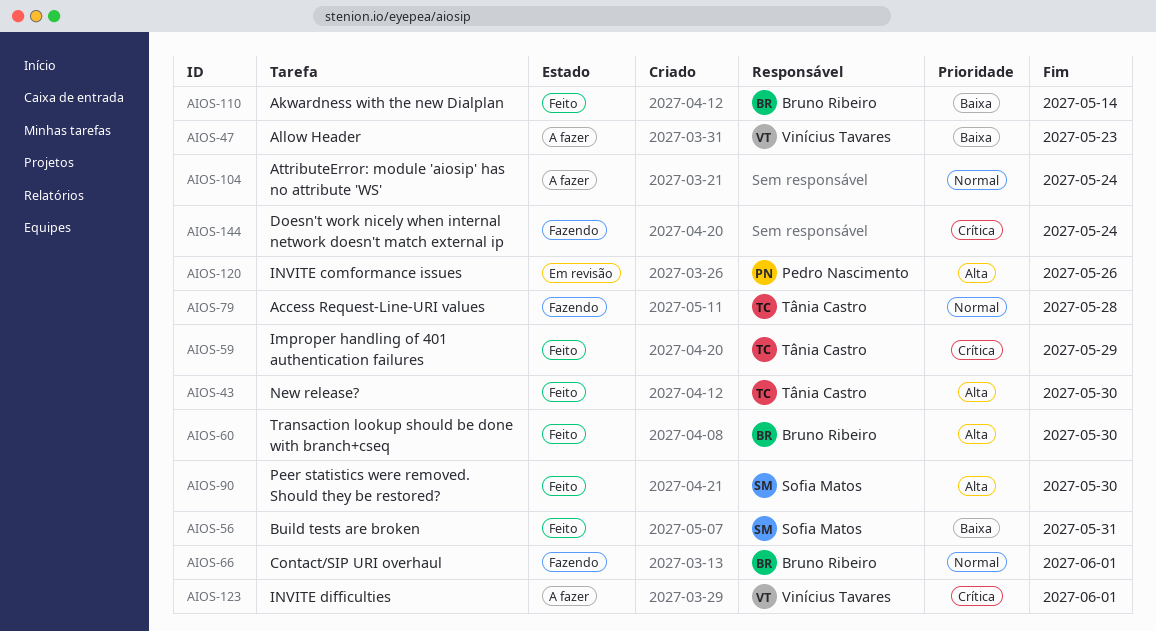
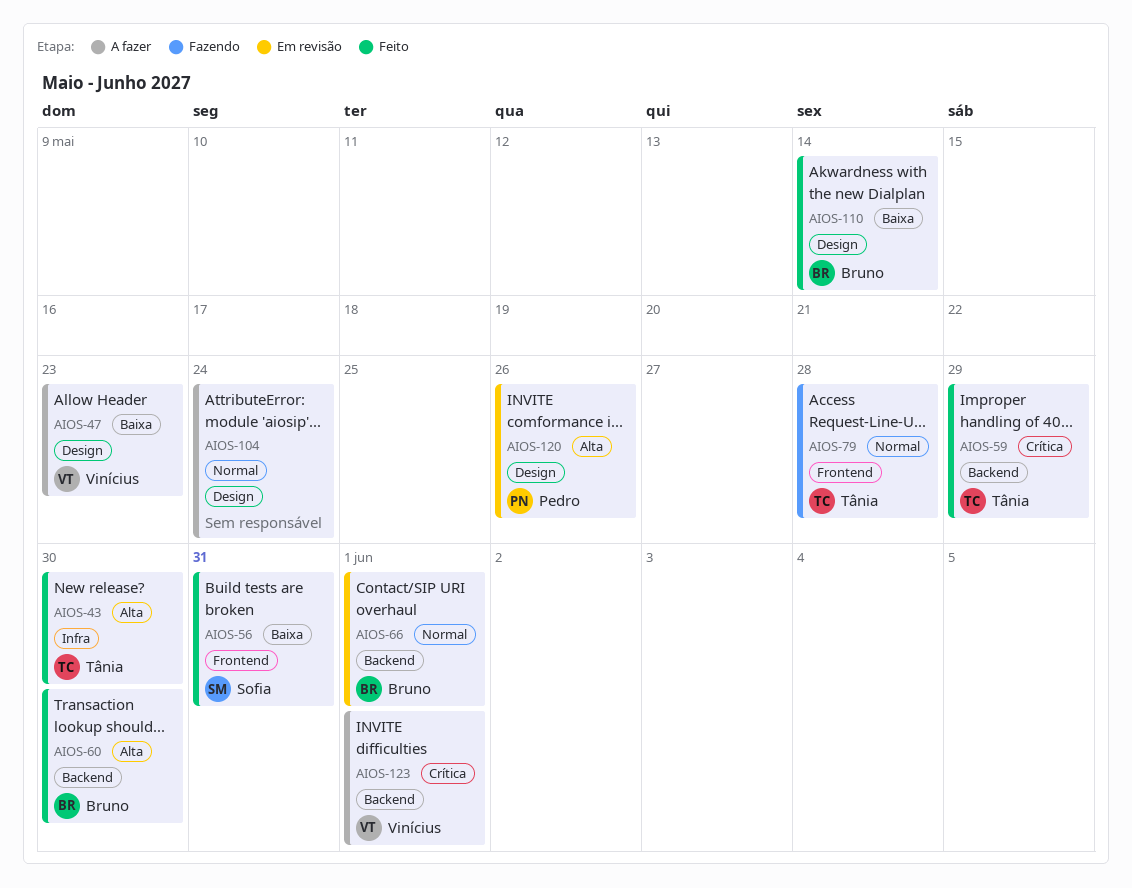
AIOS-66, status: Fazendo -> Em revisão
AIOS-90: present -> none
AIOS-144: present -> none

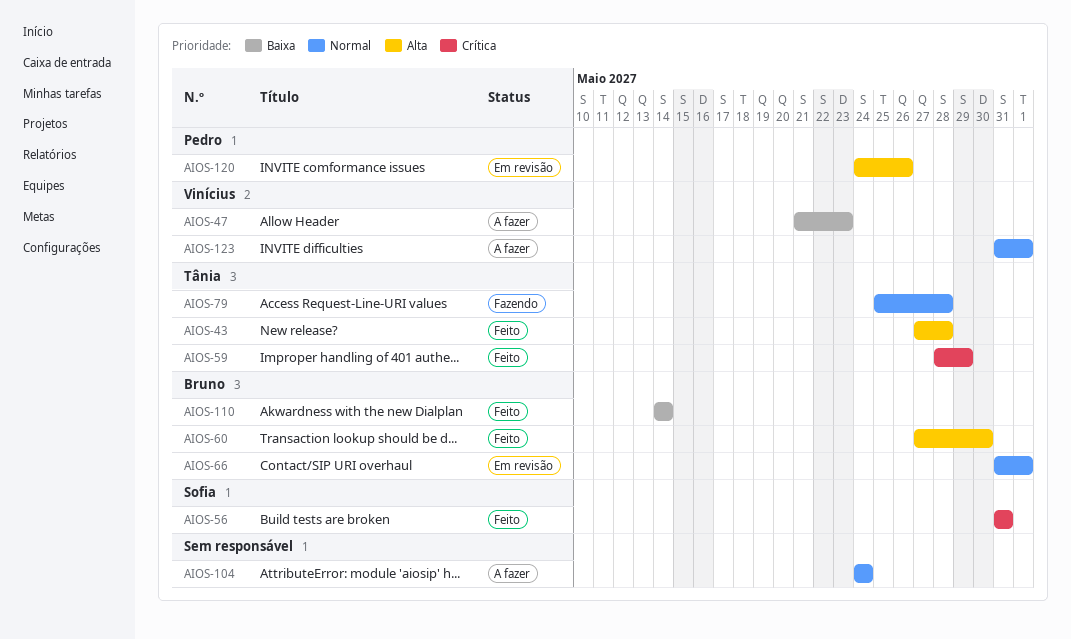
AIOS-43, due: May 30 -> May 28
AIOS-56, priority: Baixa -> Crítica
AIOS-123, priority: Crítica -> Normal

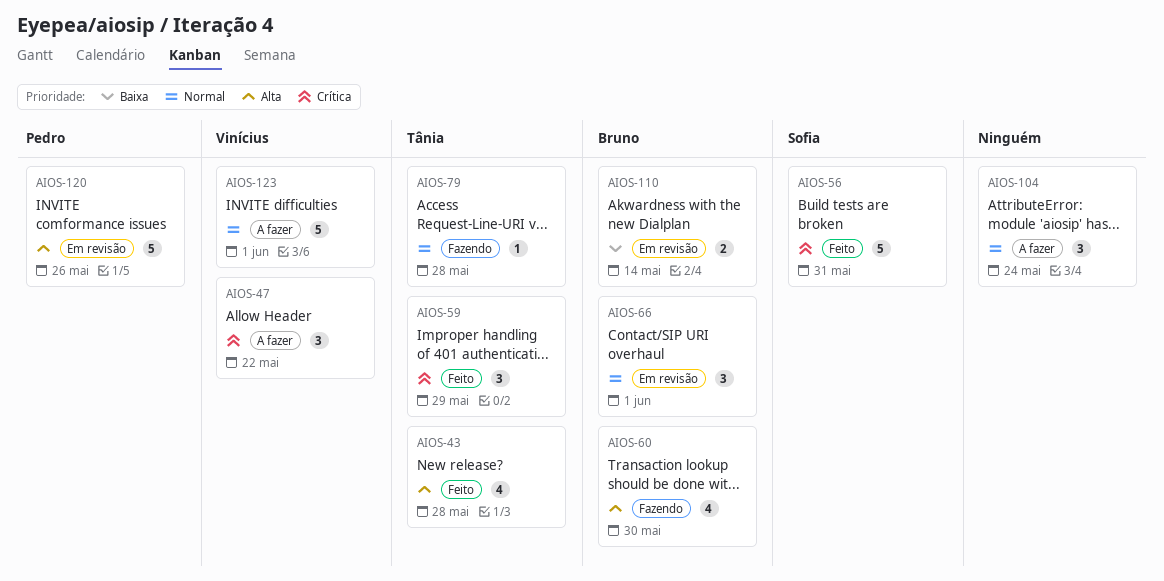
AIOS-47, priority: Baixa -> Crítica
AIOS-47, due: May 23 -> May 22
AIOS-60, status: Feito -> Fazendo
AIOS-110, status: Feito -> Em revisão

